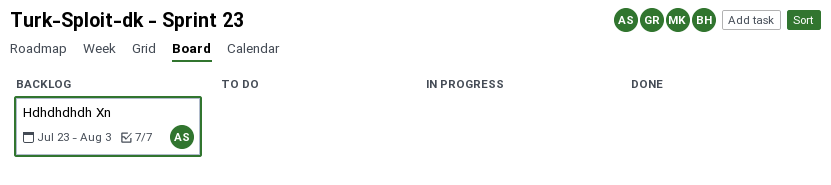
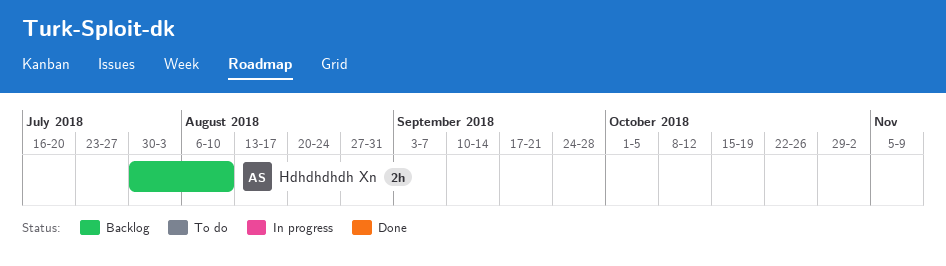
Hdhdhdhdh Xn, start: Jul 23 -> Jul 30
Hdhdhdhdh Xn, due: Aug 3 -> Aug 10

